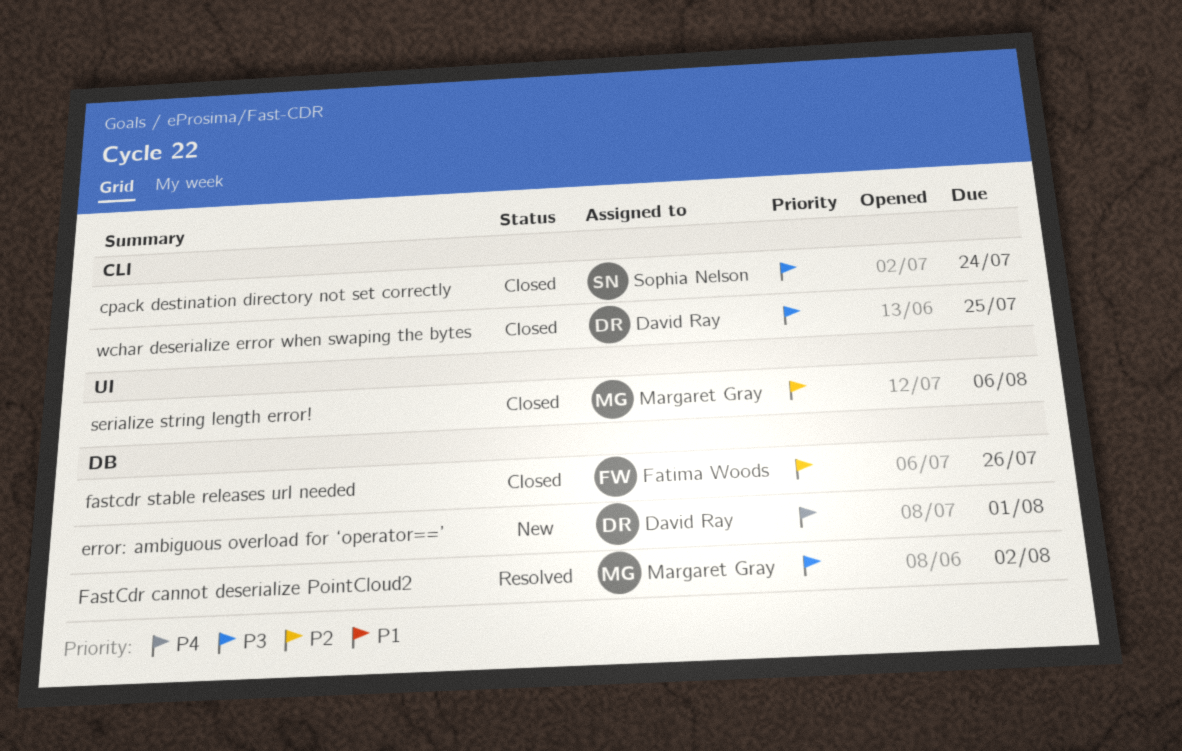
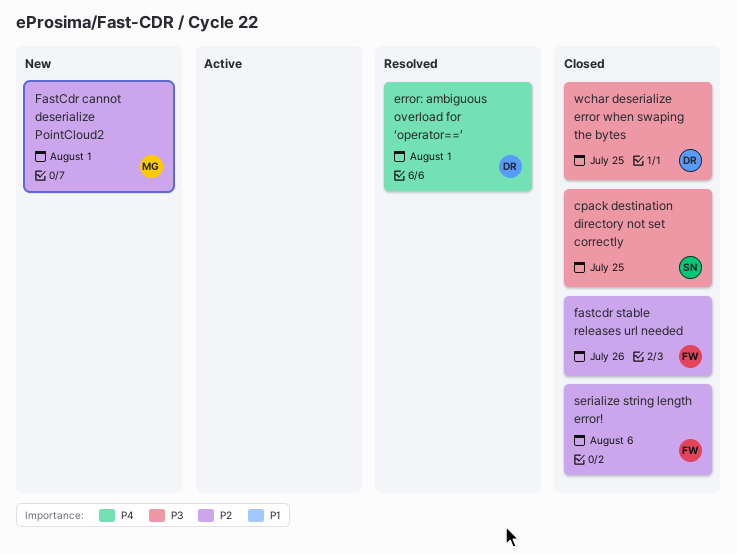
cpack destination directory not set correctly, due: Jul 24 -> Jul 25
error: ambiguous overload for ‘operator==’, status: New -> Resolved
FastCdr cannot deserialize PointCloud2, status: Resolved -> New
FastCdr cannot deserialize PointCloud2, priority: P3 -> P2
FastCdr cannot deserialize PointCloud2, due: Aug 2 -> Aug 1
serialize string length error!, owner: Margaret Gray -> Fatima Woods

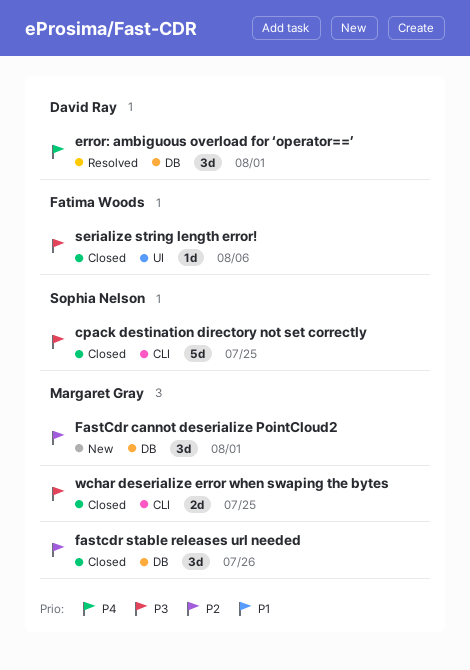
fastcdr stable releases url needed, owner: Fatima Woods -> Margaret Gray
serialize string length error!, priority: P2 -> P3
wchar deserialize error when swaping the bytes, owner: David Ray -> Margaret Gray

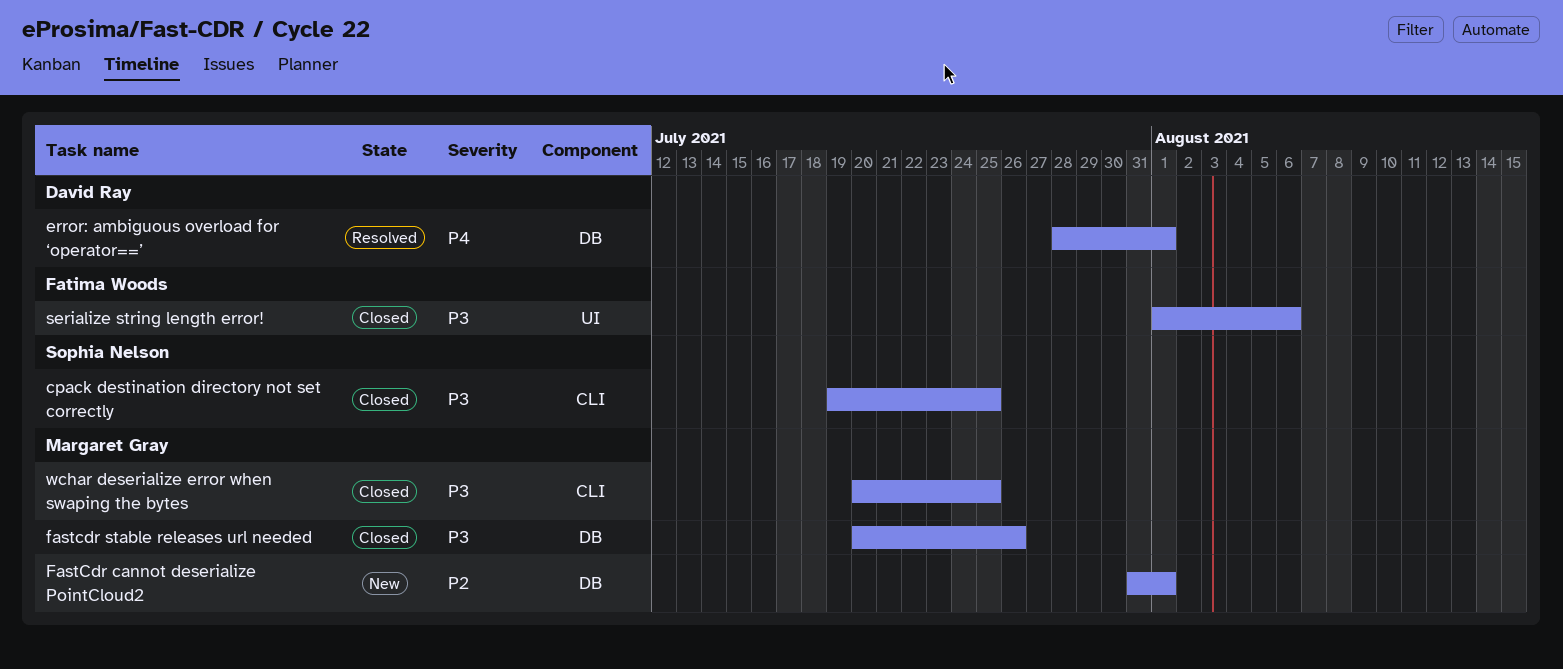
fastcdr stable releases url needed, priority: P2 -> P3

